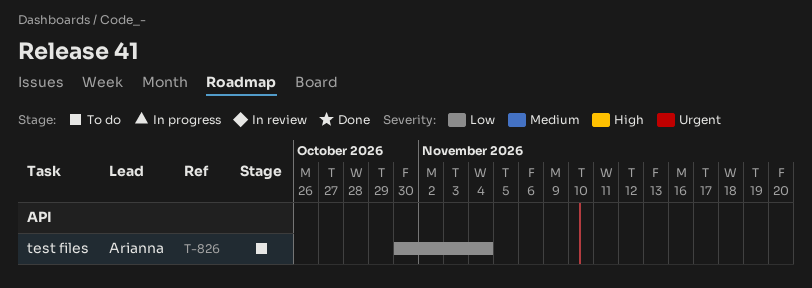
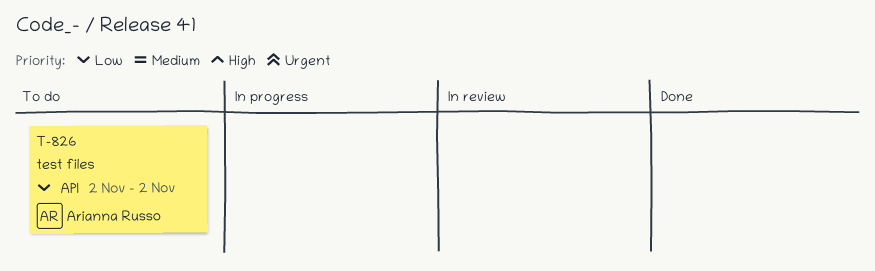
T-826, start: Oct 30 -> Nov 2
T-826, due: Nov 4 -> Nov 2

